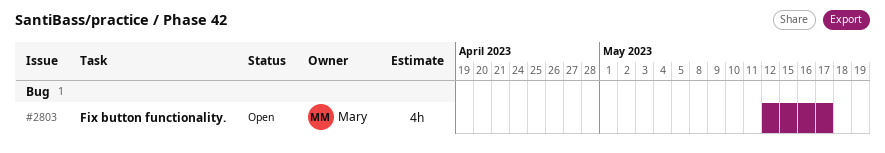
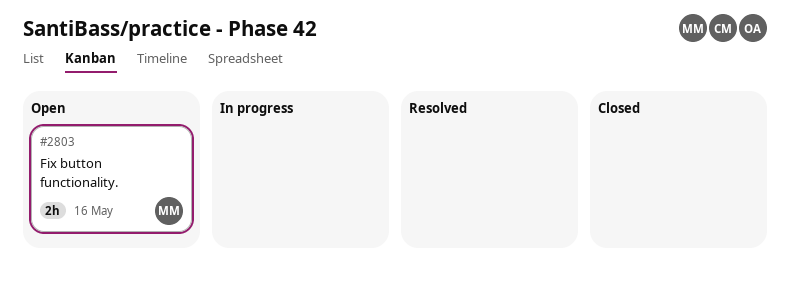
#2803, estimate: 4h -> 2h
#2803, due: May 17 -> May 16

